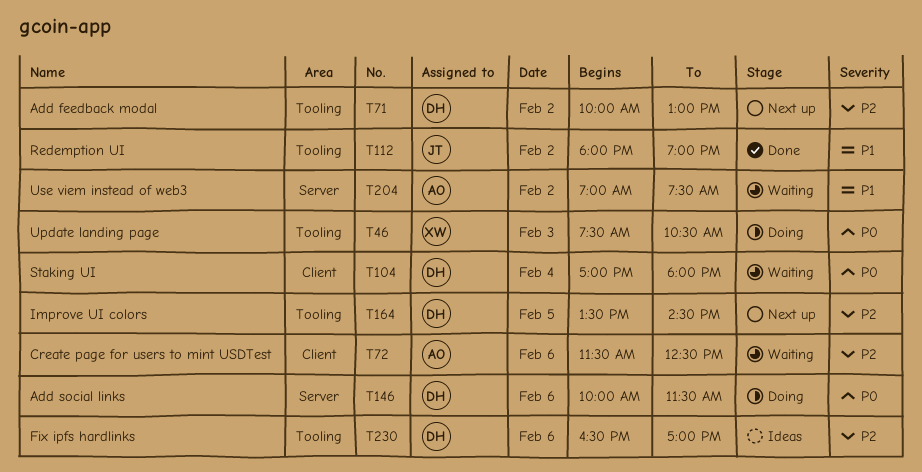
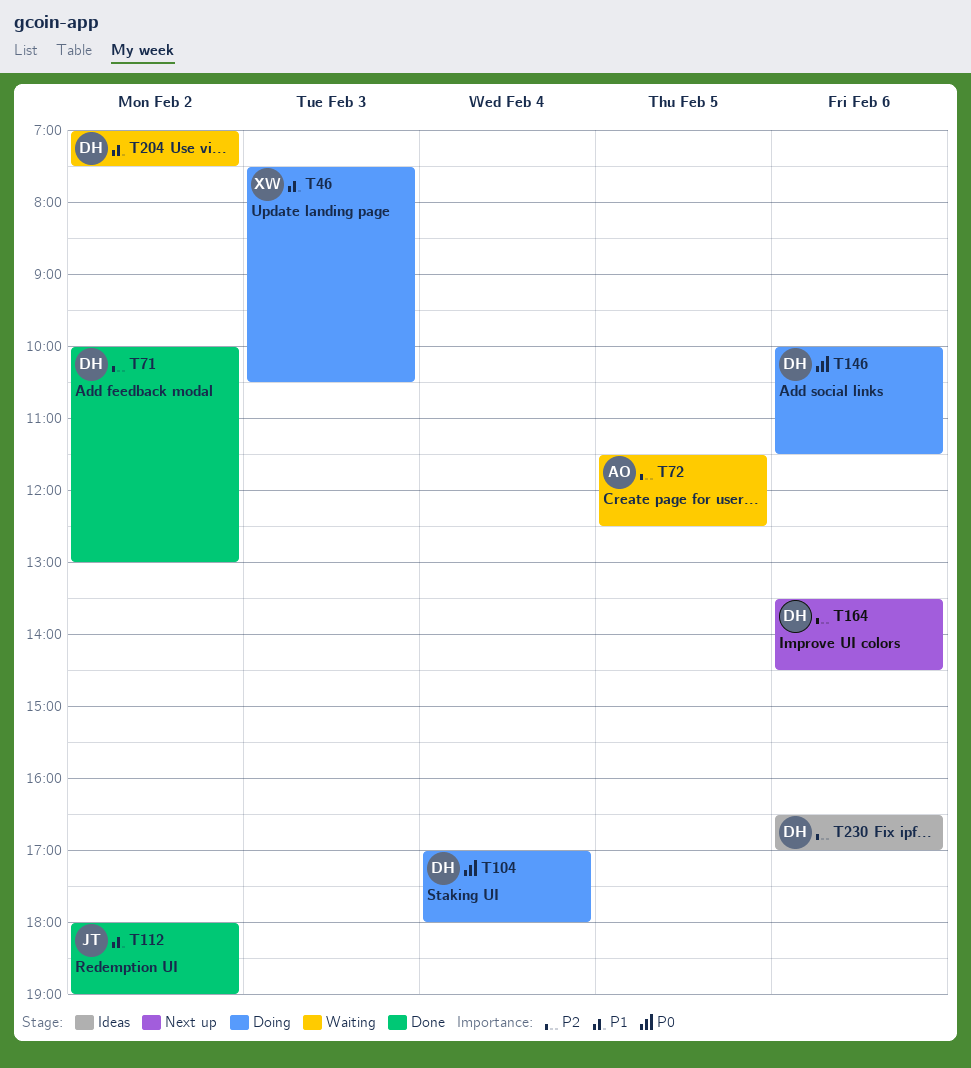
T46, priority: P0 -> P1
T71, status: Next up -> Done
T72, day: Feb 6 -> Feb 5
T104, status: Waiting -> Doing
T164, day: Feb 5 -> Feb 6
T204, owner: AO -> DH

